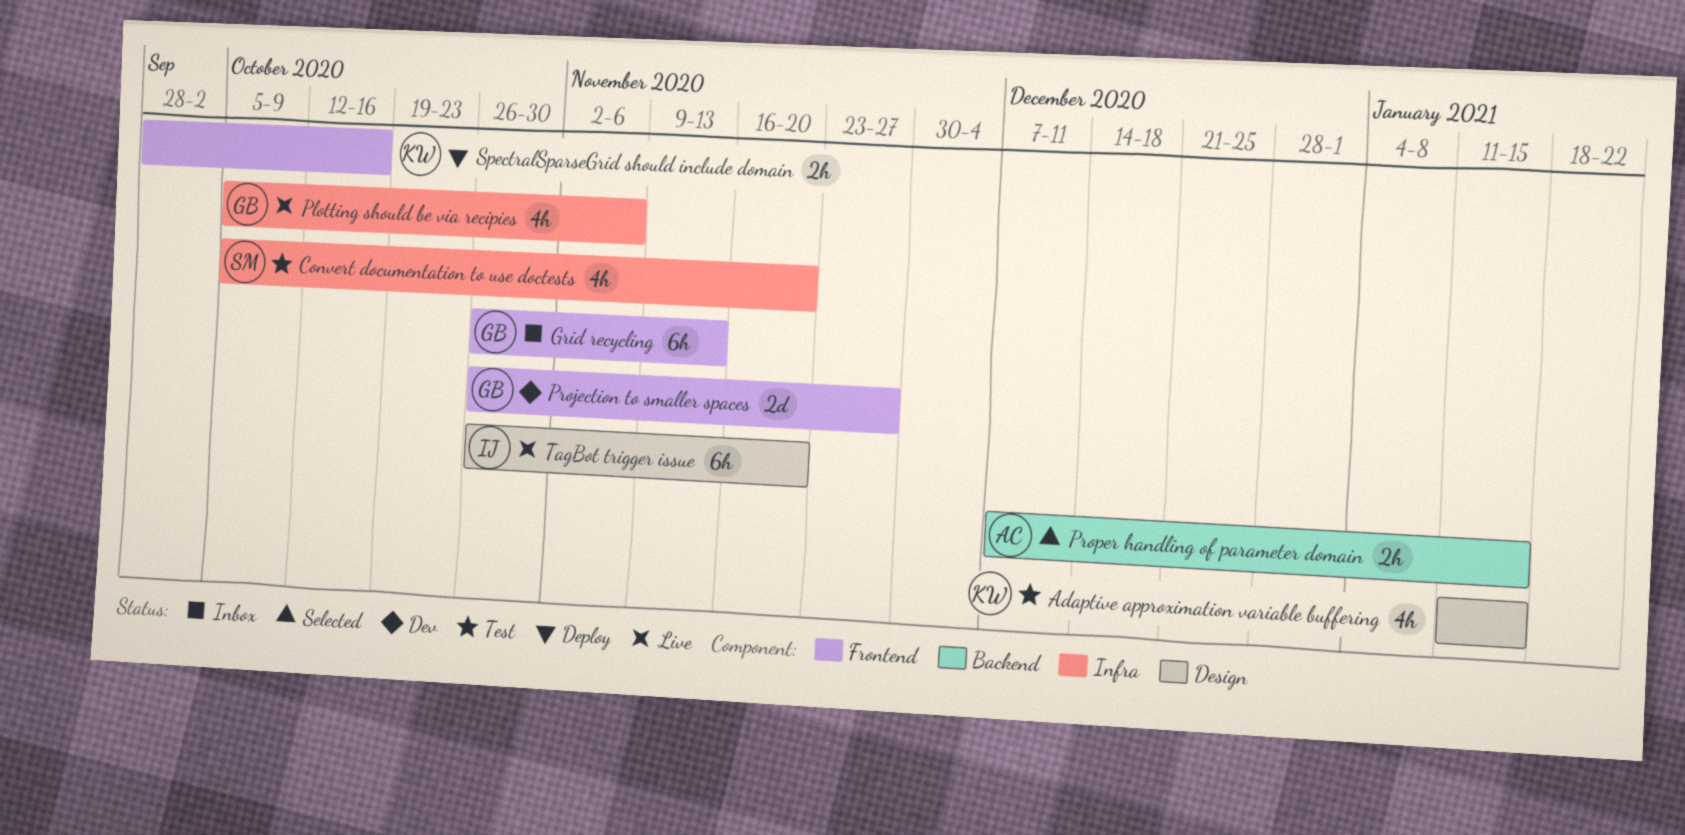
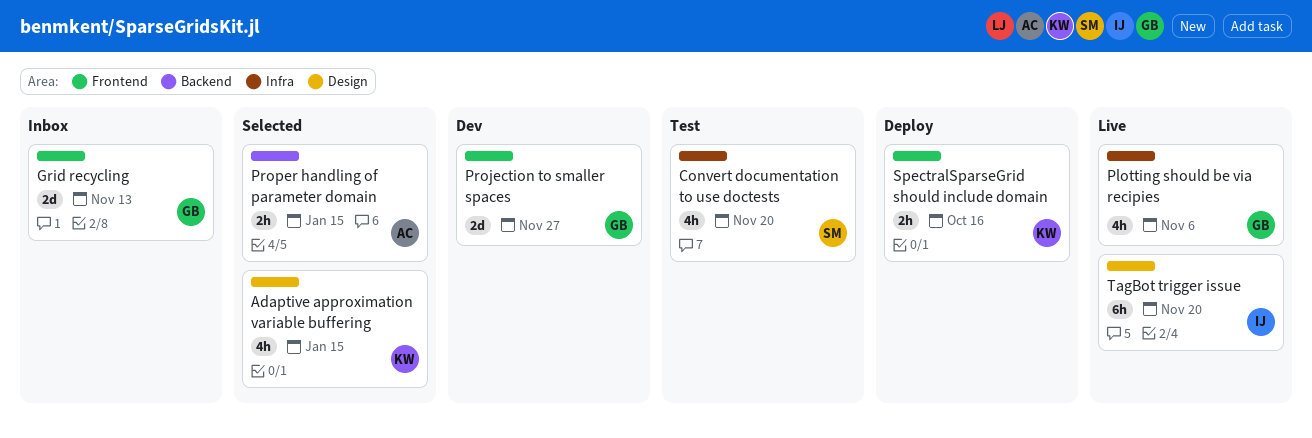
Adaptive approximation variable buffering, status: Test -> Selected
Grid recycling, estimate: 6h -> 2d

